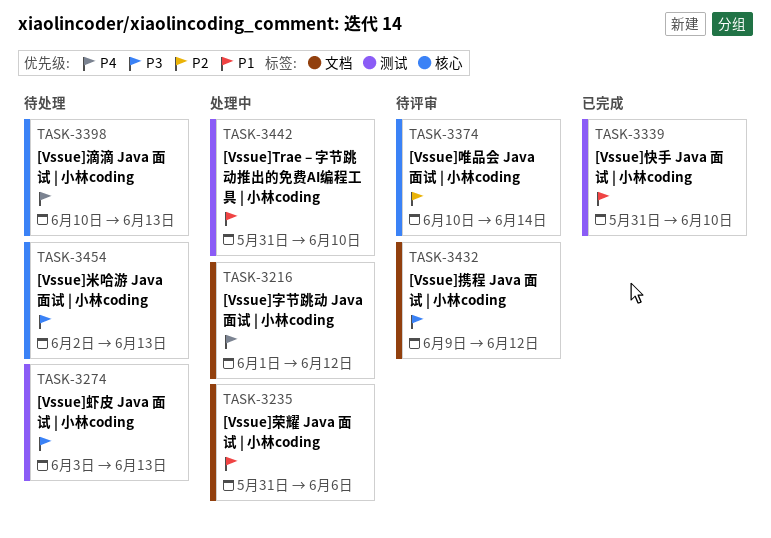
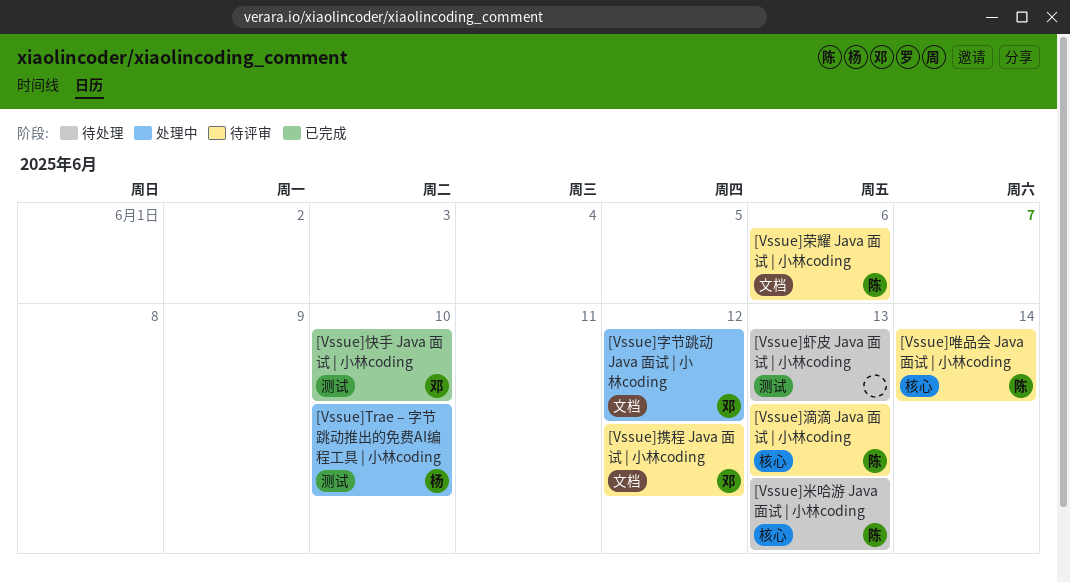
[Vssue]滴滴 Java 面试 | 小林coding, status: 待处理 -> 待评审
[Vssue]荣耀 Java 面试 | 小林coding, status: 处理中 -> 待评审

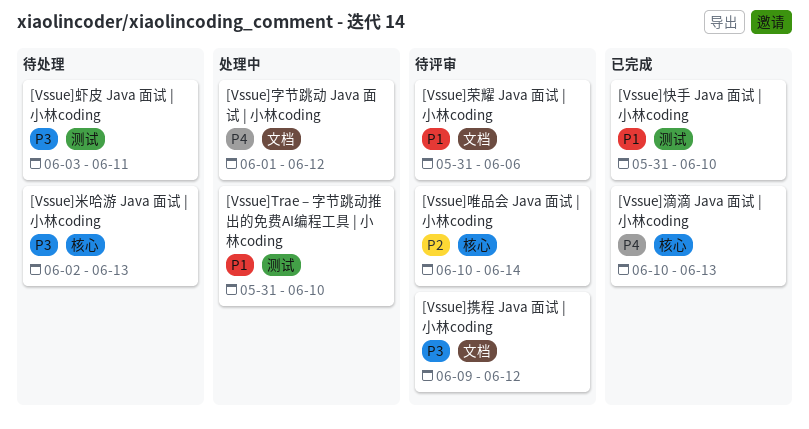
[Vssue]滴滴 Java 面试 | 小林coding, status: 待评审 -> 已完成
[Vssue]虾皮 Java 面试 | 小林coding, due: Jun 13 -> Jun 11

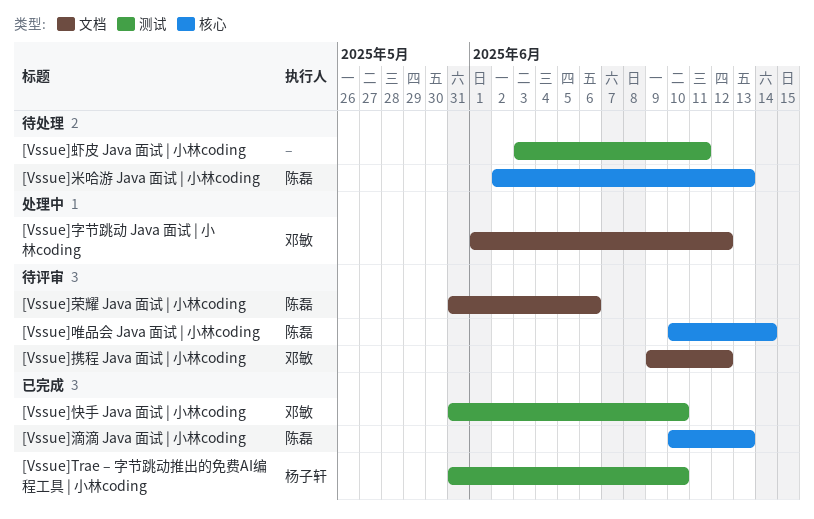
[Vssue]Trae – 字节跳动推出的免费AI编程工具 | 小林coding, status: 处理中 -> 已完成

